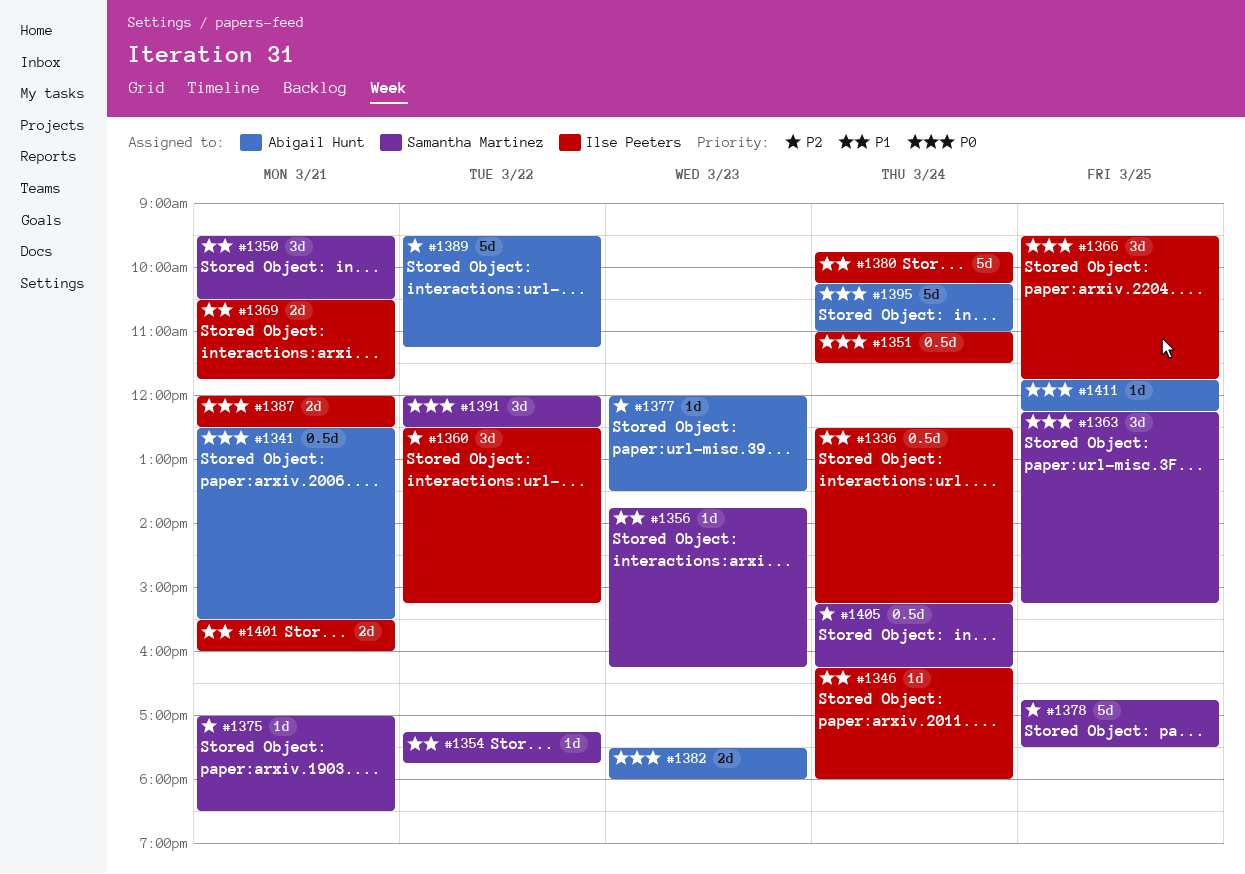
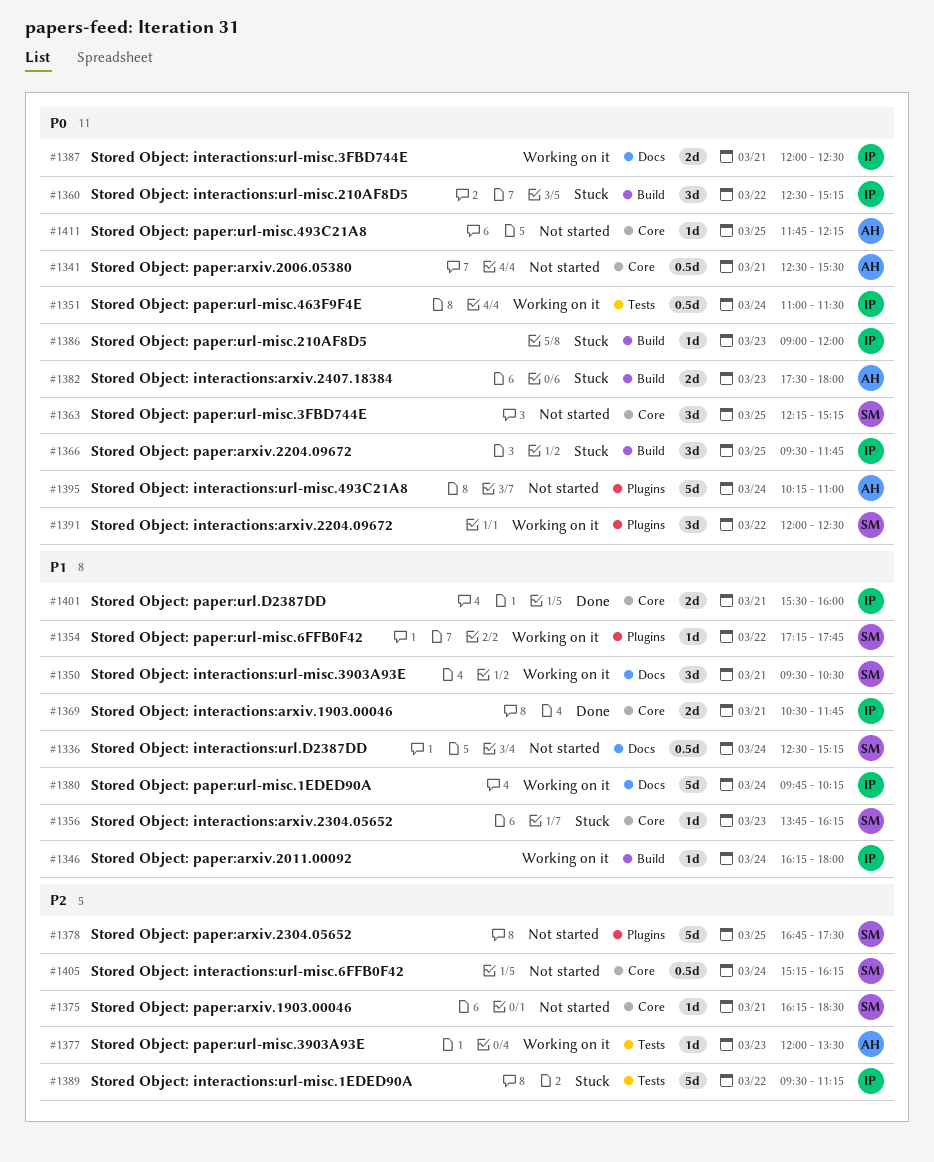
#1336, owner: Ilse Peeters -> Samantha Martinez
#1360, priority: P2 -> P0
#1375, begins: 17:00 -> 16:15
#1386: none -> present
#1389, owner: Abigail Hunt -> Ilse Peeters

